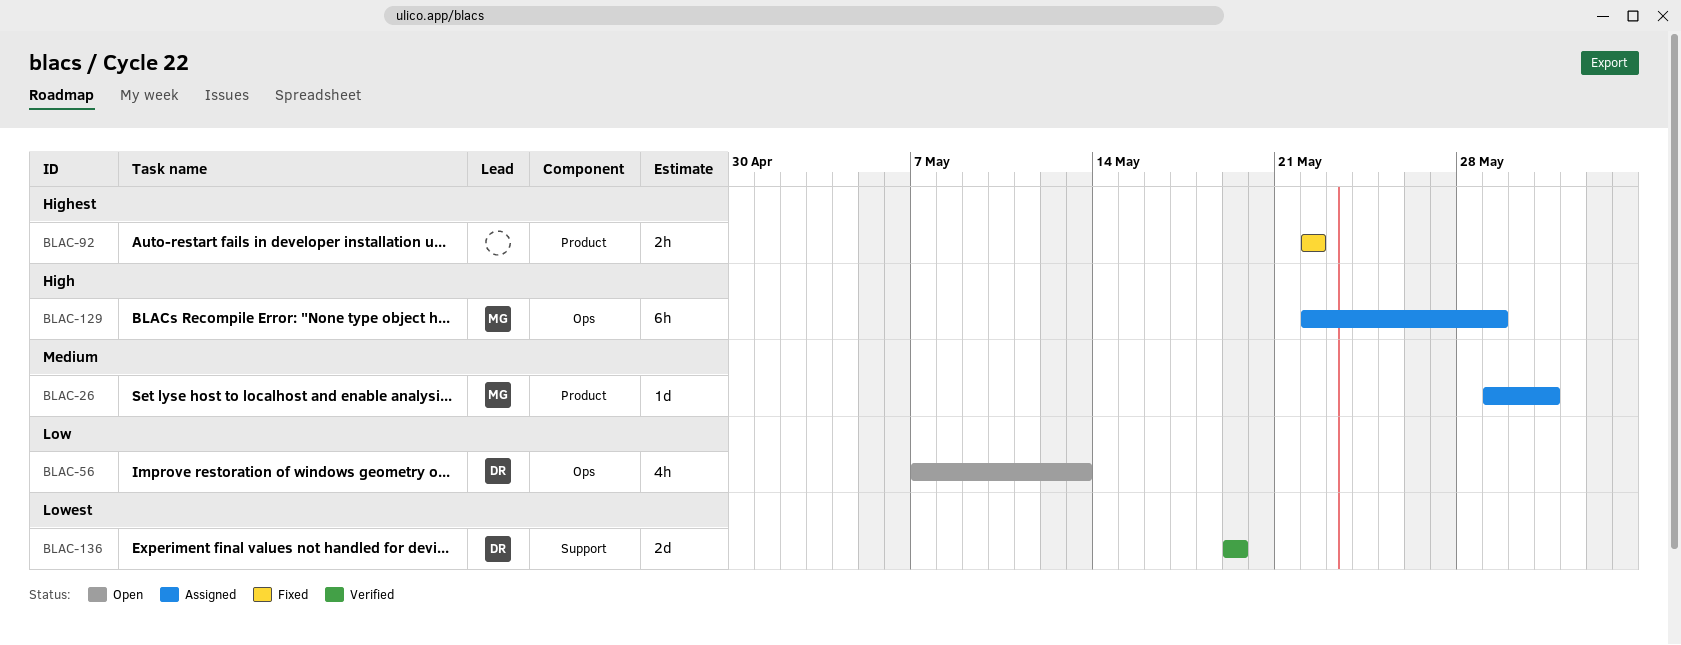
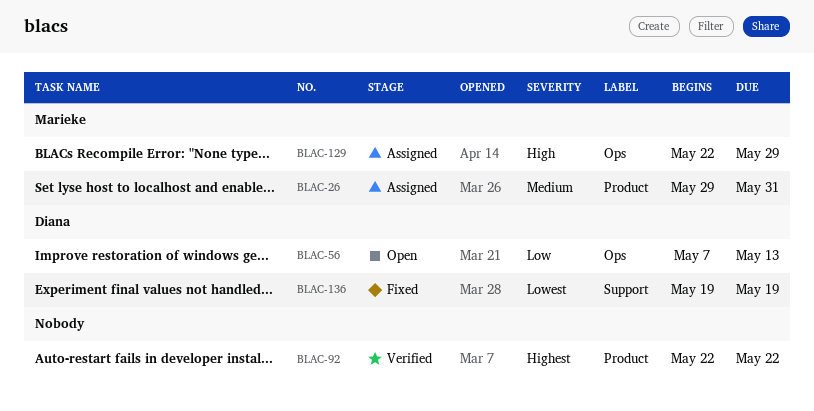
BLAC-92, status: Fixed -> Verified
BLAC-136, status: Verified -> Fixed

